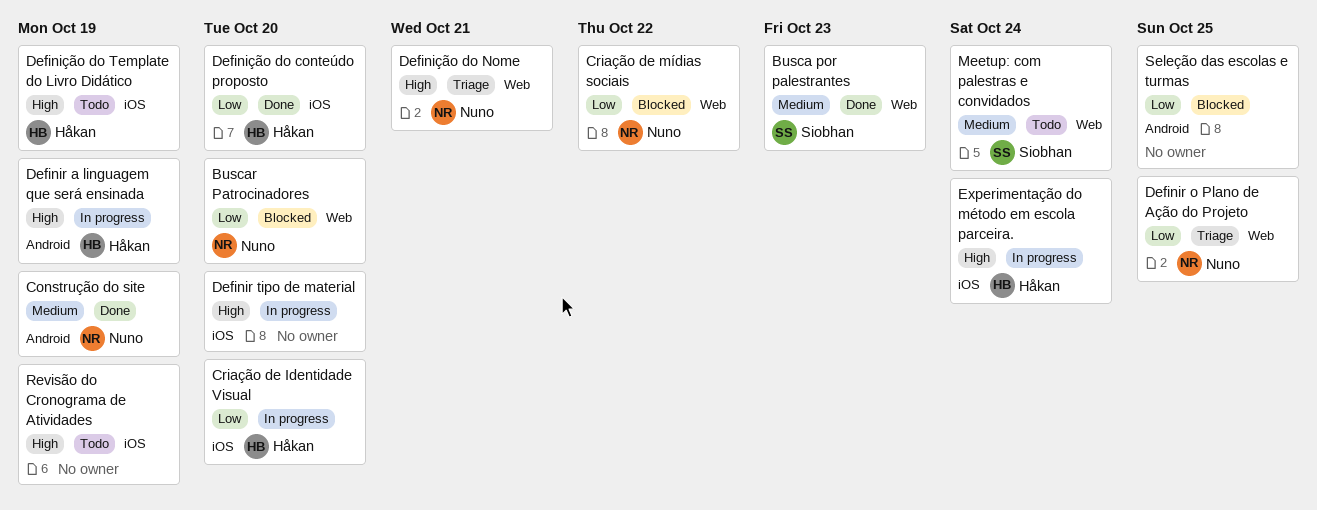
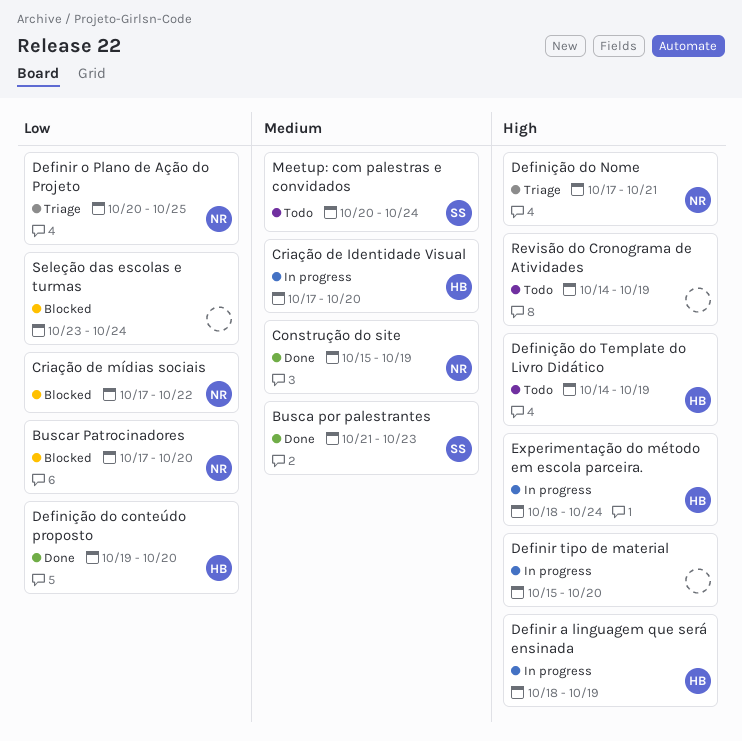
Criação de Identidade Visual, priority: Low -> Medium
Seleção das escolas e turmas, due: Oct 25 -> Oct 24

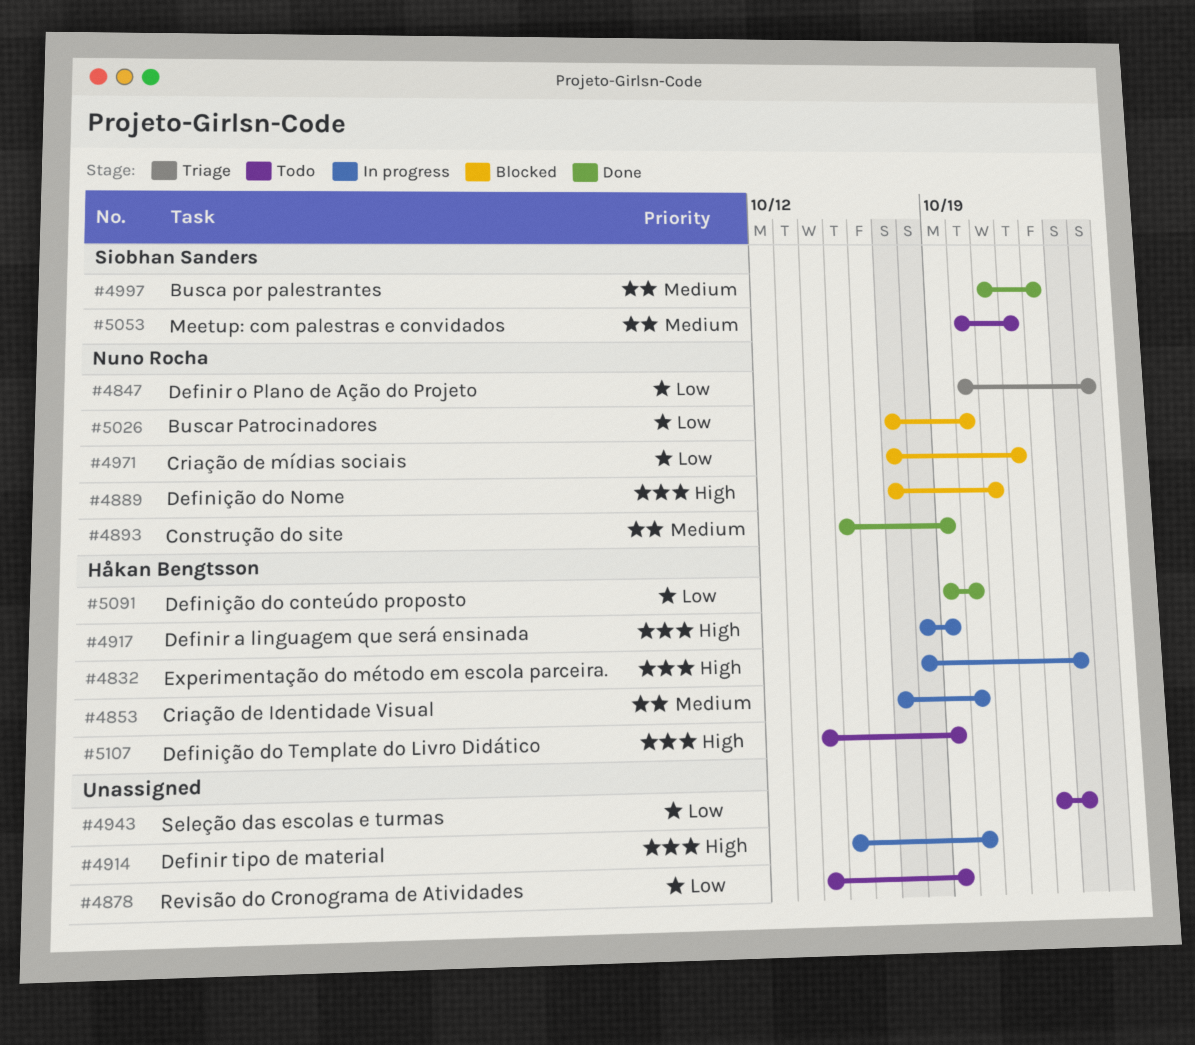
Definição do Nome, status: Triage -> Blocked
Meetup: com palestras e convidados, due: Oct 24 -> Oct 22
Revisão do Cronograma de Atividades, priority: High -> Low
Seleção das escolas e turmas, status: Blocked -> Todo

